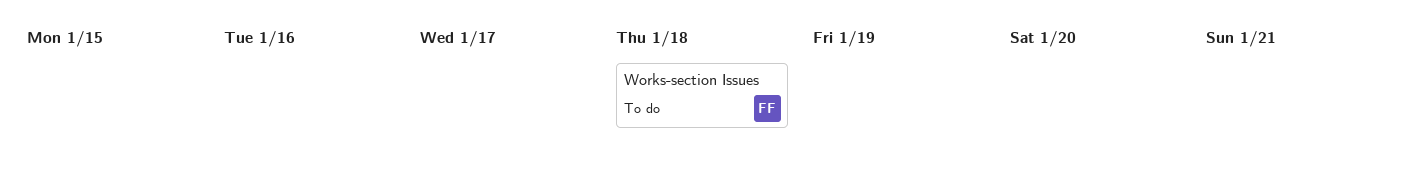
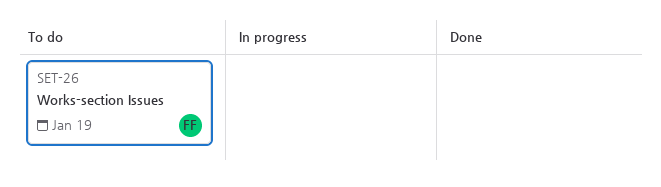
Works-section Issues, due: Jan 18 -> Jan 19

